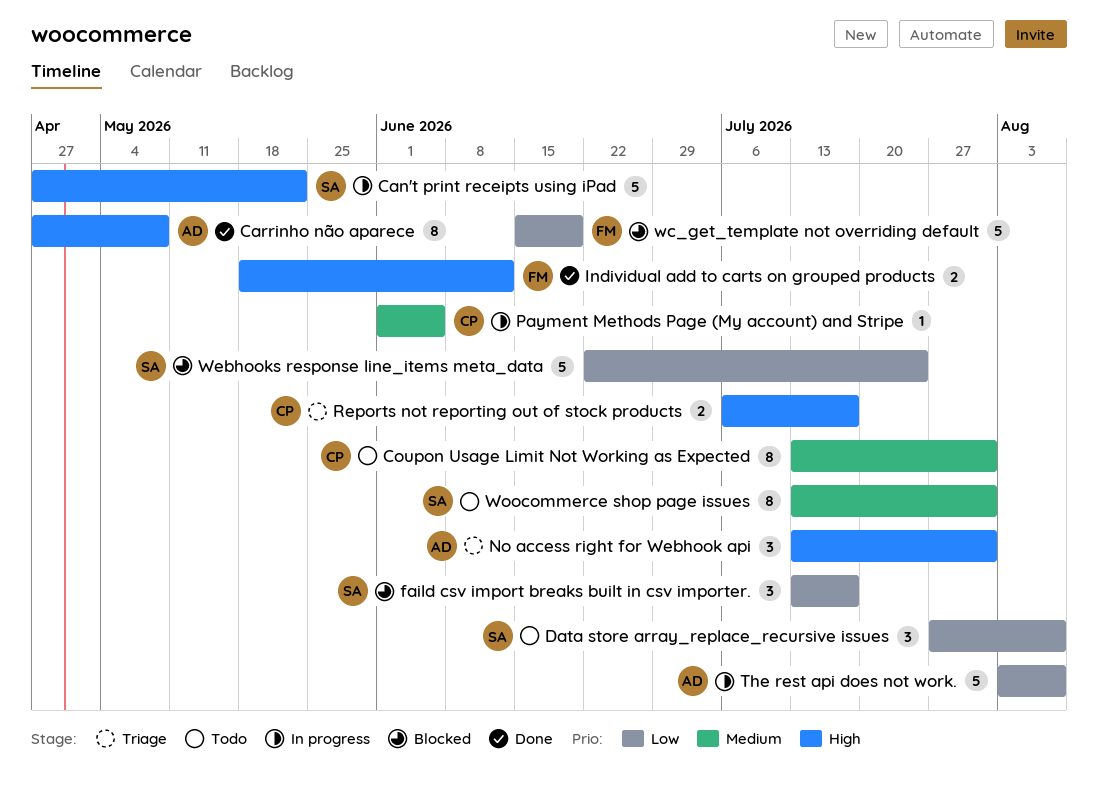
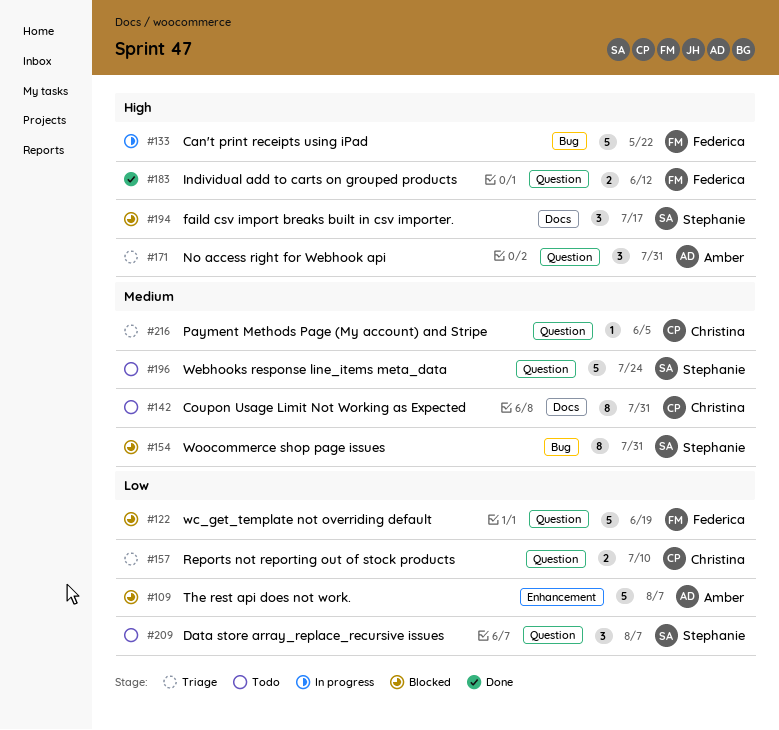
Can't print receipts using iPad, owner: Stephanie -> Federica
Carrinho não aparece: present -> none
faild csv import breaks built in csv importer., priority: Low -> High
Payment Methods Page (My account) and Stripe, status: In progress -> Triage
Reports not reporting out of stock products, priority: High -> Low
Reports not reporting out of stock products, due: Jul 17 -> Jul 10
The rest api does not work., status: In progress -> Blocked
Webhooks response line_items meta_data, status: Blocked -> Todo
Webhooks response line_items meta_data, priority: Low -> Medium
Woocommerce shop page issues, status: Todo -> Blocked

